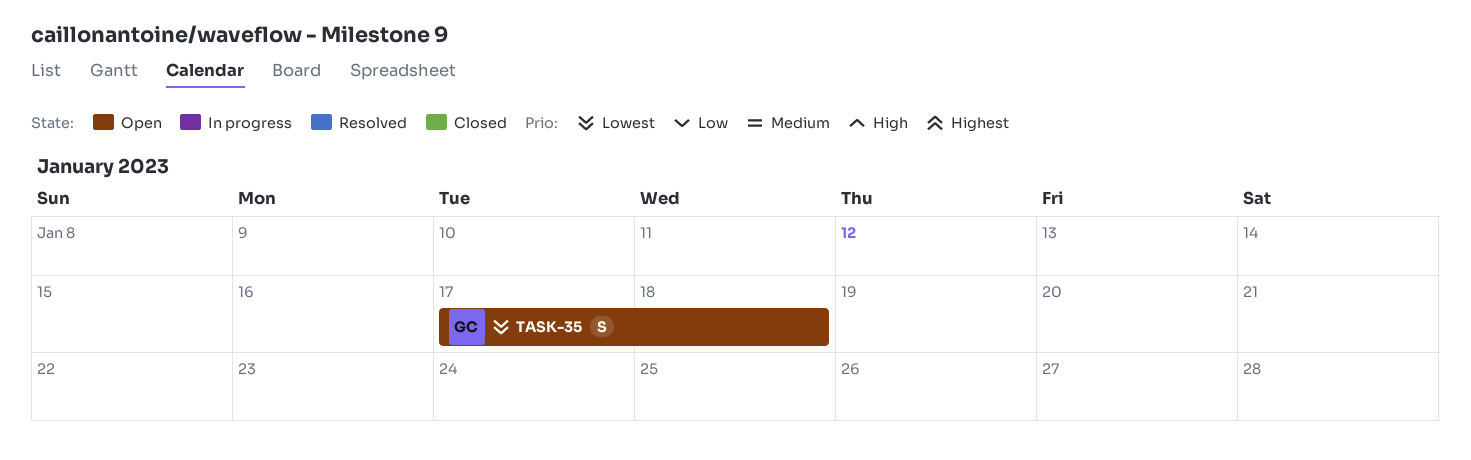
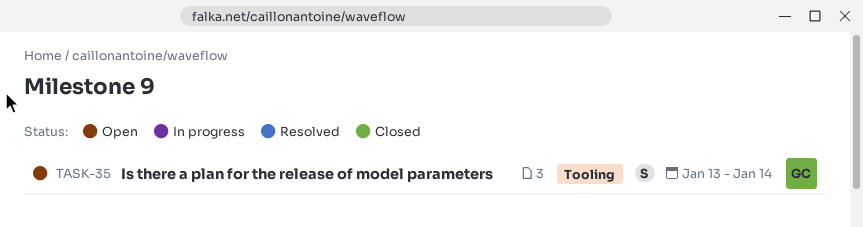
TASK-35, start: Jan 17 -> Jan 13
TASK-35, due: Jan 18 -> Jan 14

